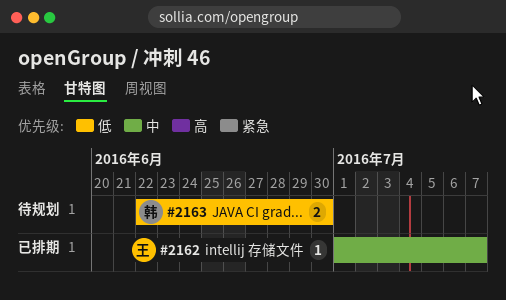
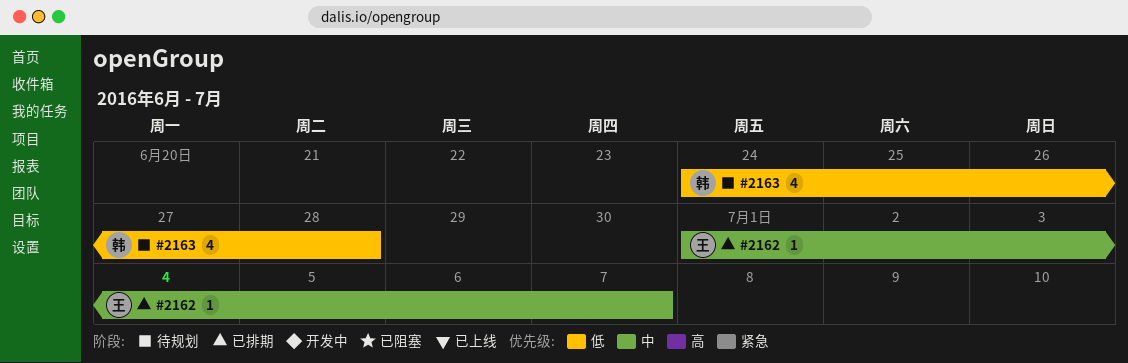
#2163, estimate: 2 -> 4
#2163, start: Jun 22 -> Jun 24
#2163, due: Jun 30 -> Jun 28

